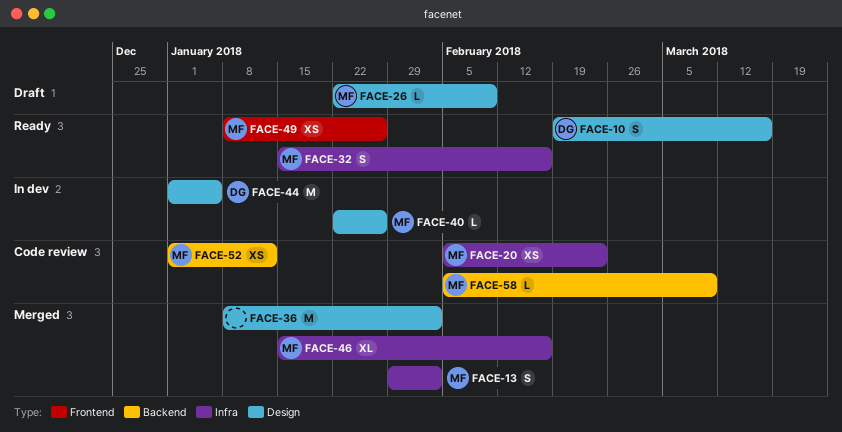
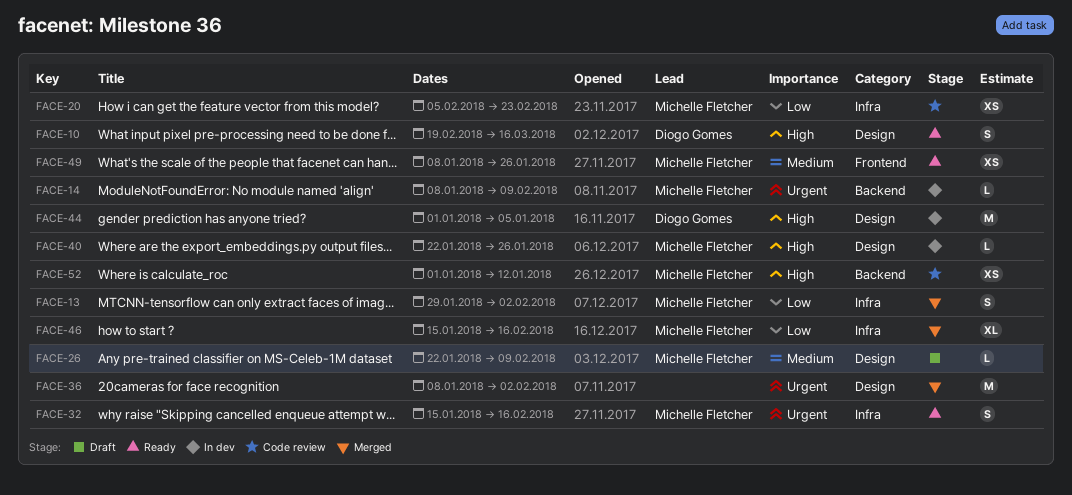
FACE-14: none -> present
FACE-58: present -> none

